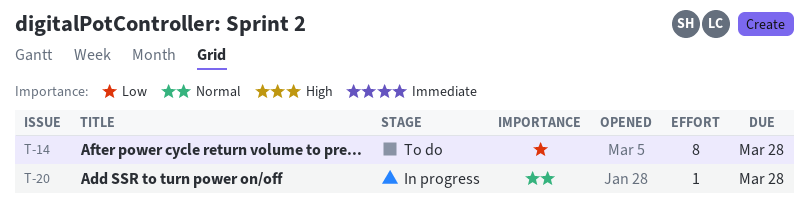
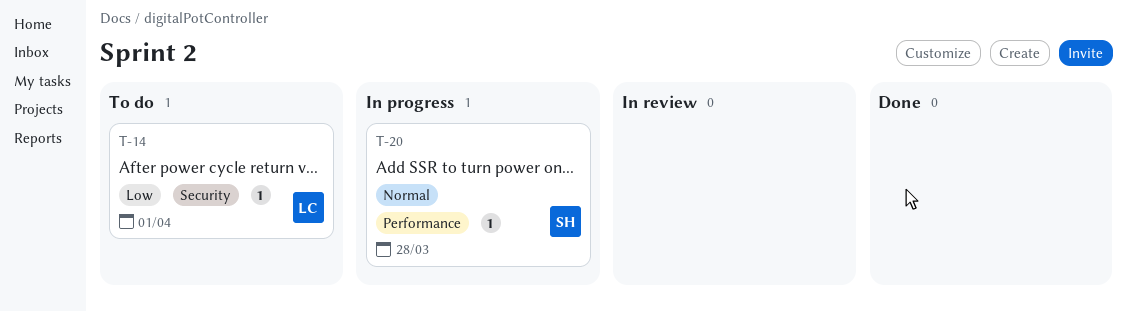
T-14, estimate: 8 -> 1
T-14, due: Mar 28 -> Apr 1

